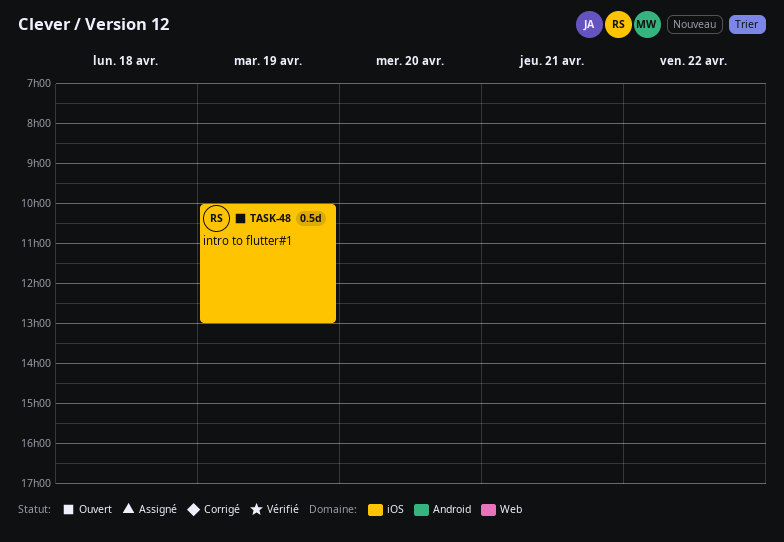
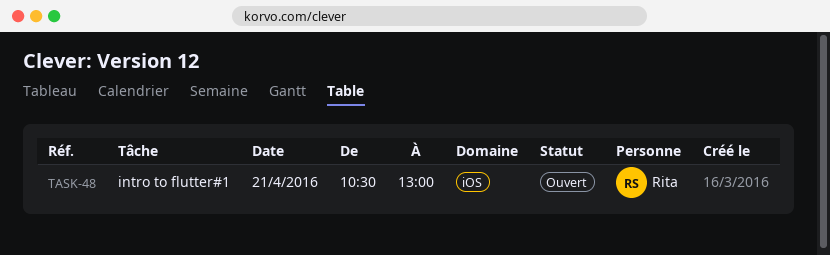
TASK-48, day: Apr 19 -> Apr 21
TASK-48, begins: 10:00 -> 10:30

